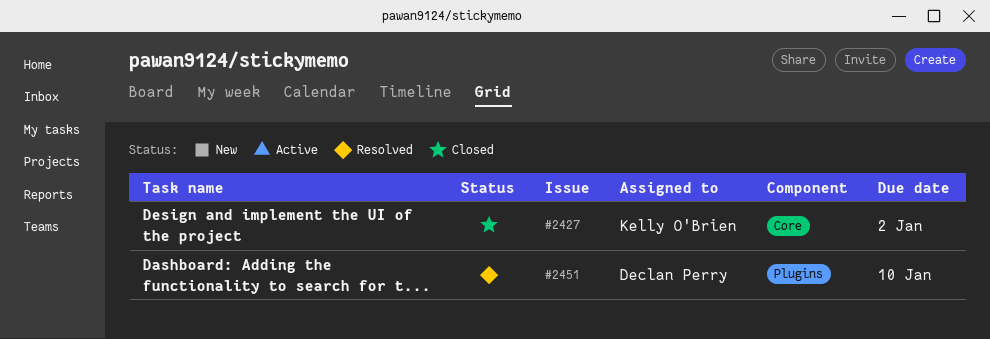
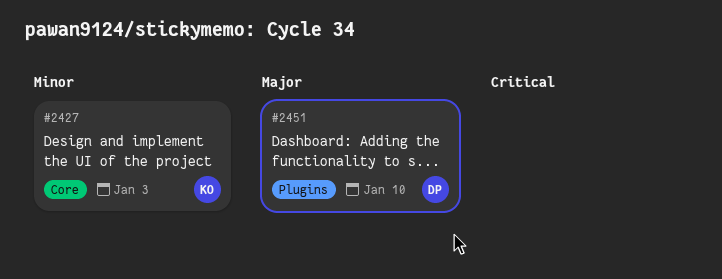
#2427, due: Jan 2 -> Jan 3

